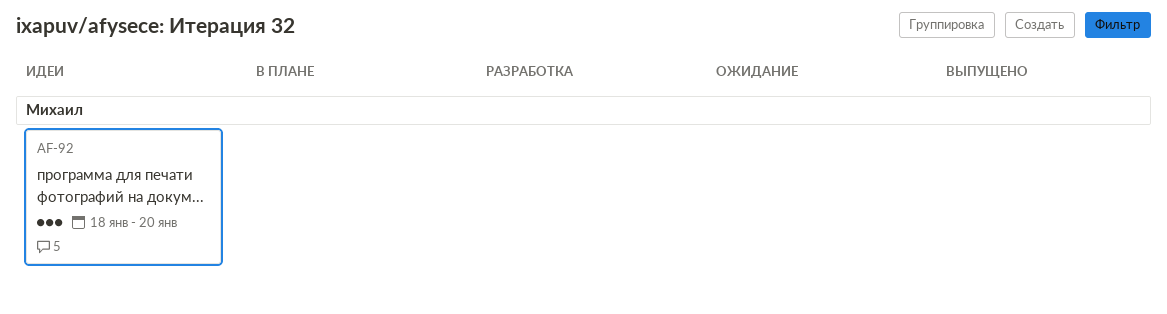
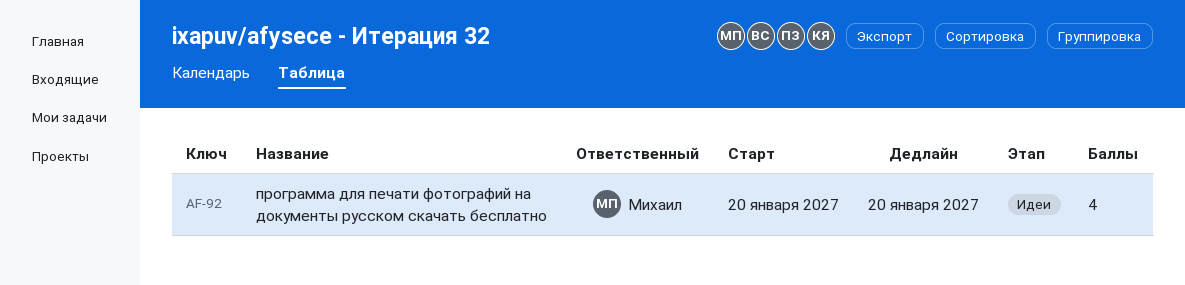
AF-92, estimate: 3 -> 4
AF-92, start: Jan 18 -> Jan 20

